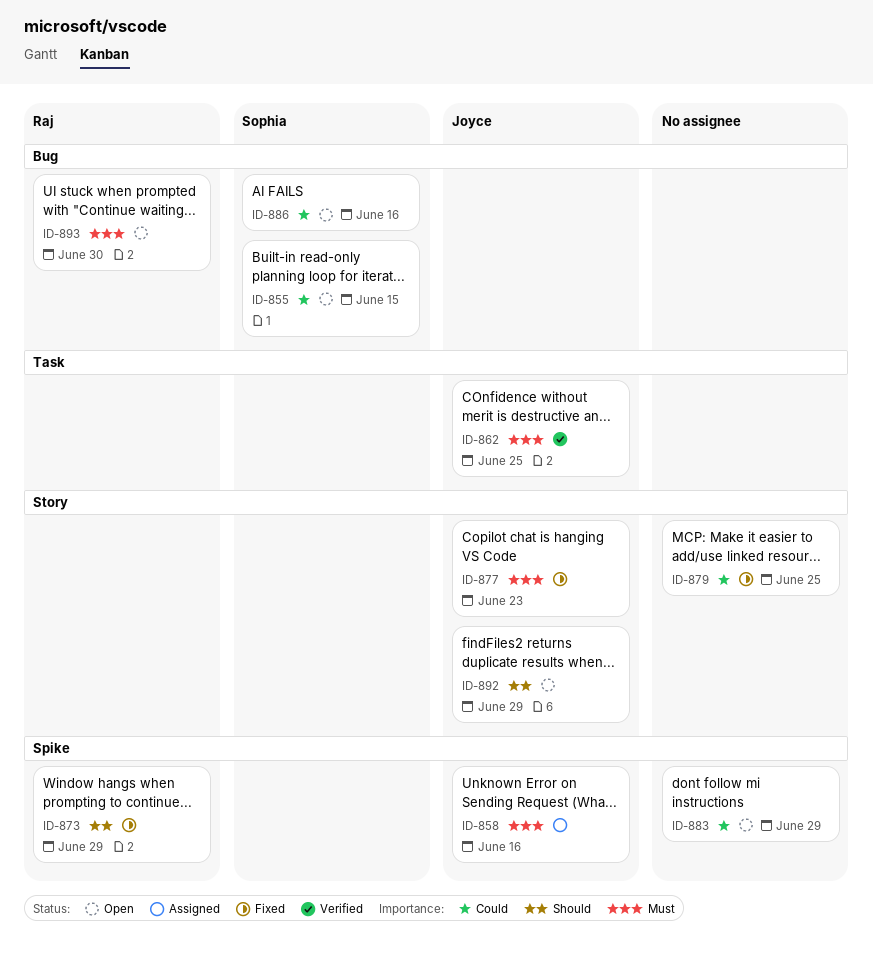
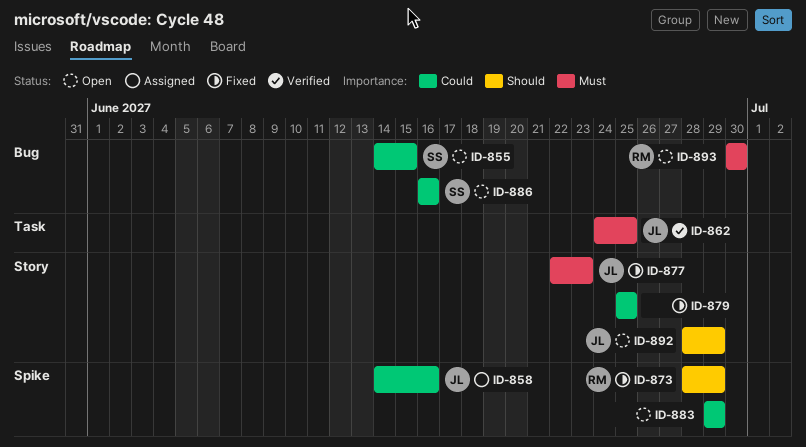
ID-858, priority: Must -> Could

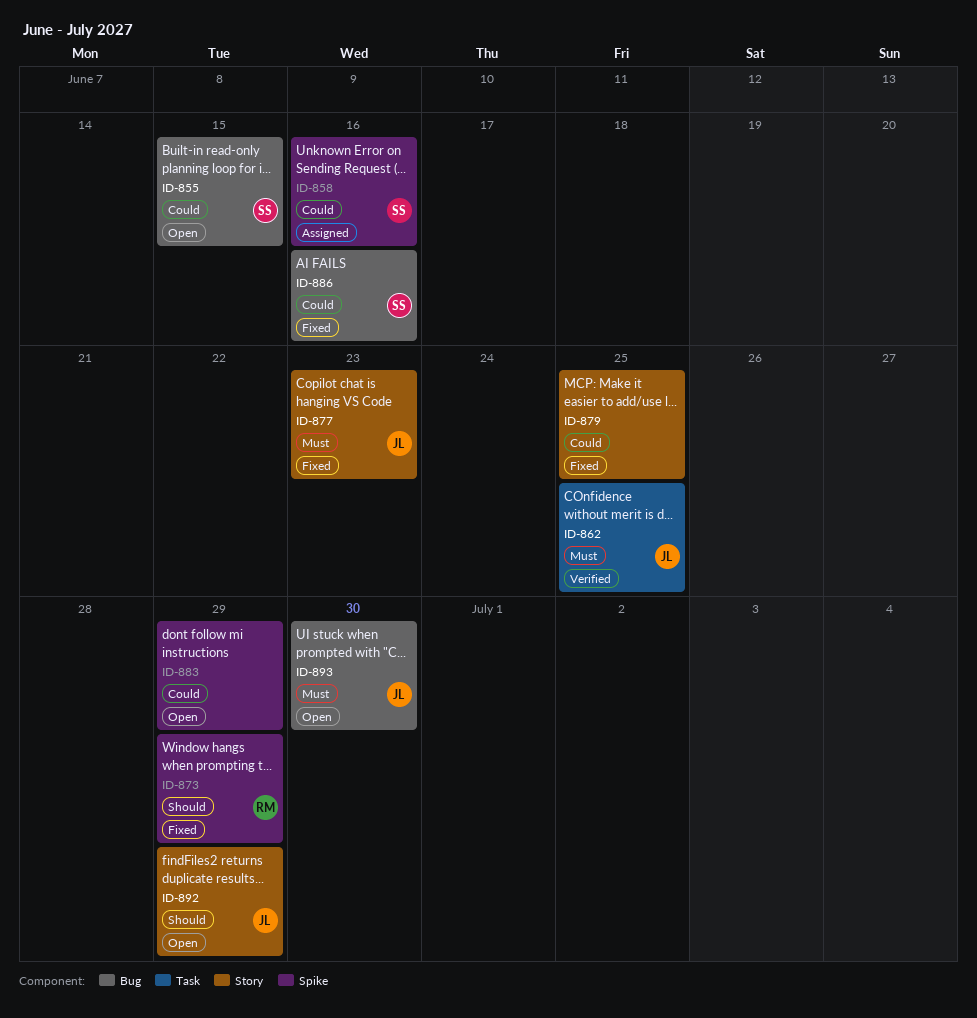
ID-858, owner: JL -> SS
ID-886, status: Open -> Fixed
ID-893, owner: RM -> JL

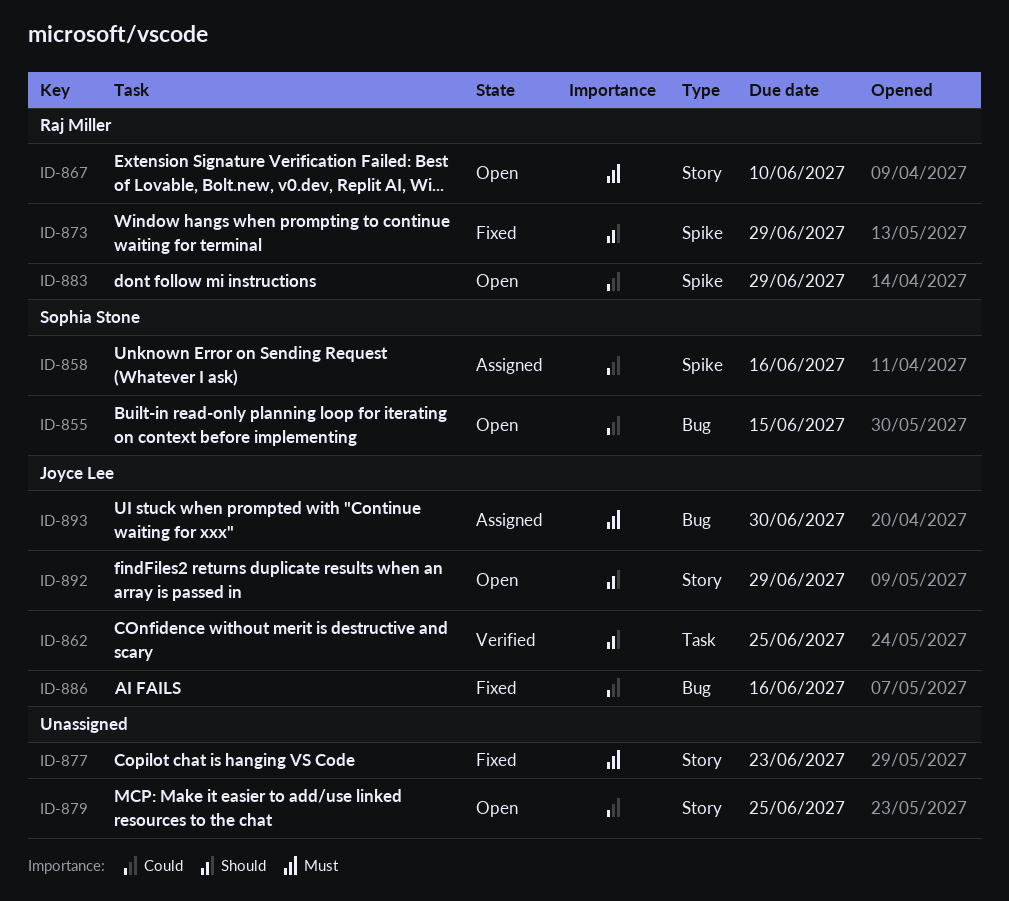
ID-862, priority: Must -> Should
ID-867: none -> present
ID-877, owner: Joyce Lee -> none
ID-879, status: Fixed -> Open
ID-883, owner: none -> Raj Miller
ID-886, owner: Sophia Stone -> Joyce Lee
ID-893, status: Open -> Assigned

